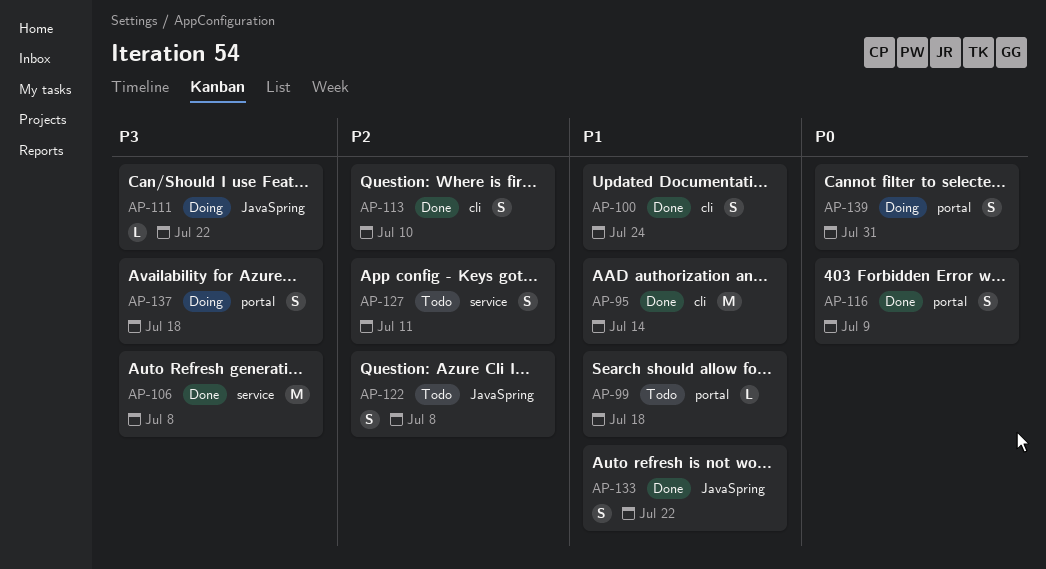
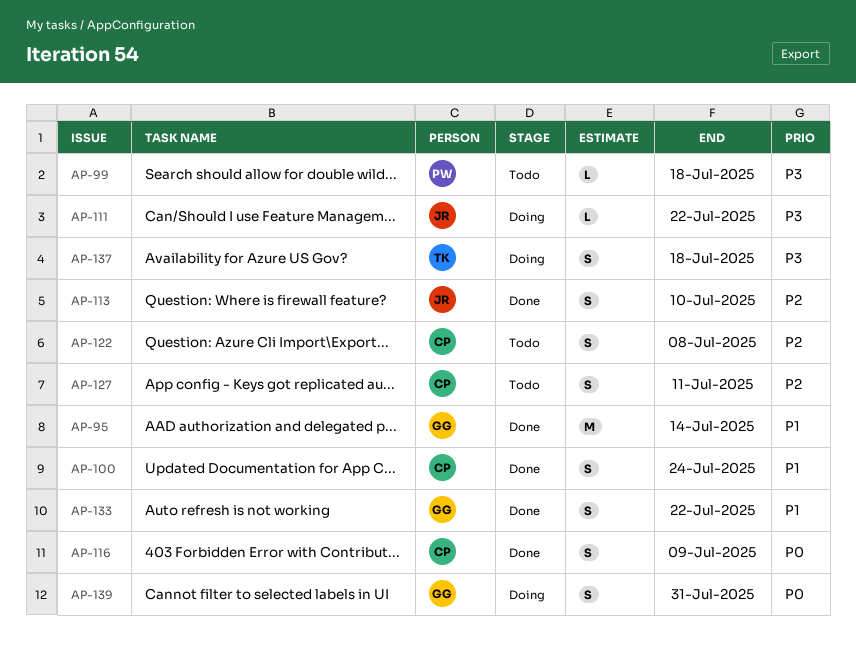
AP-99, priority: P1 -> P3
AP-106: present -> none

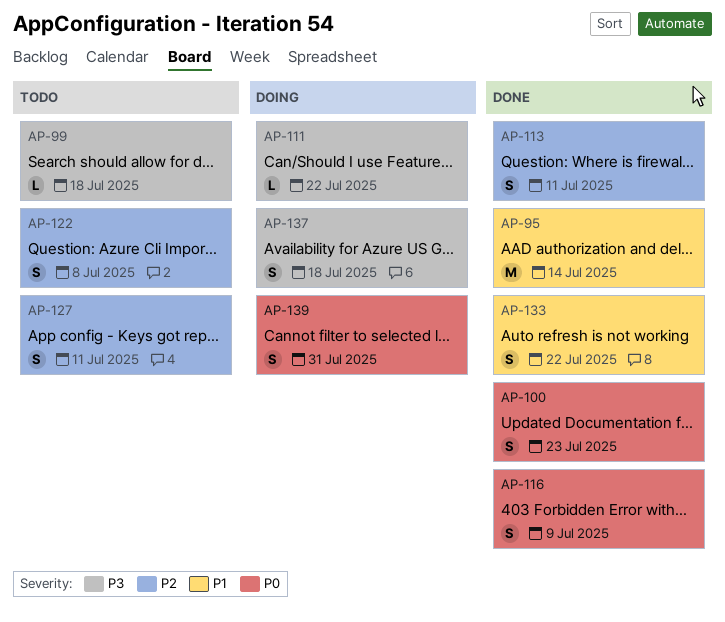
AP-100, priority: P1 -> P0
AP-100, due: Jul 24 -> Jul 23
AP-113, due: Jul 10 -> Jul 11

